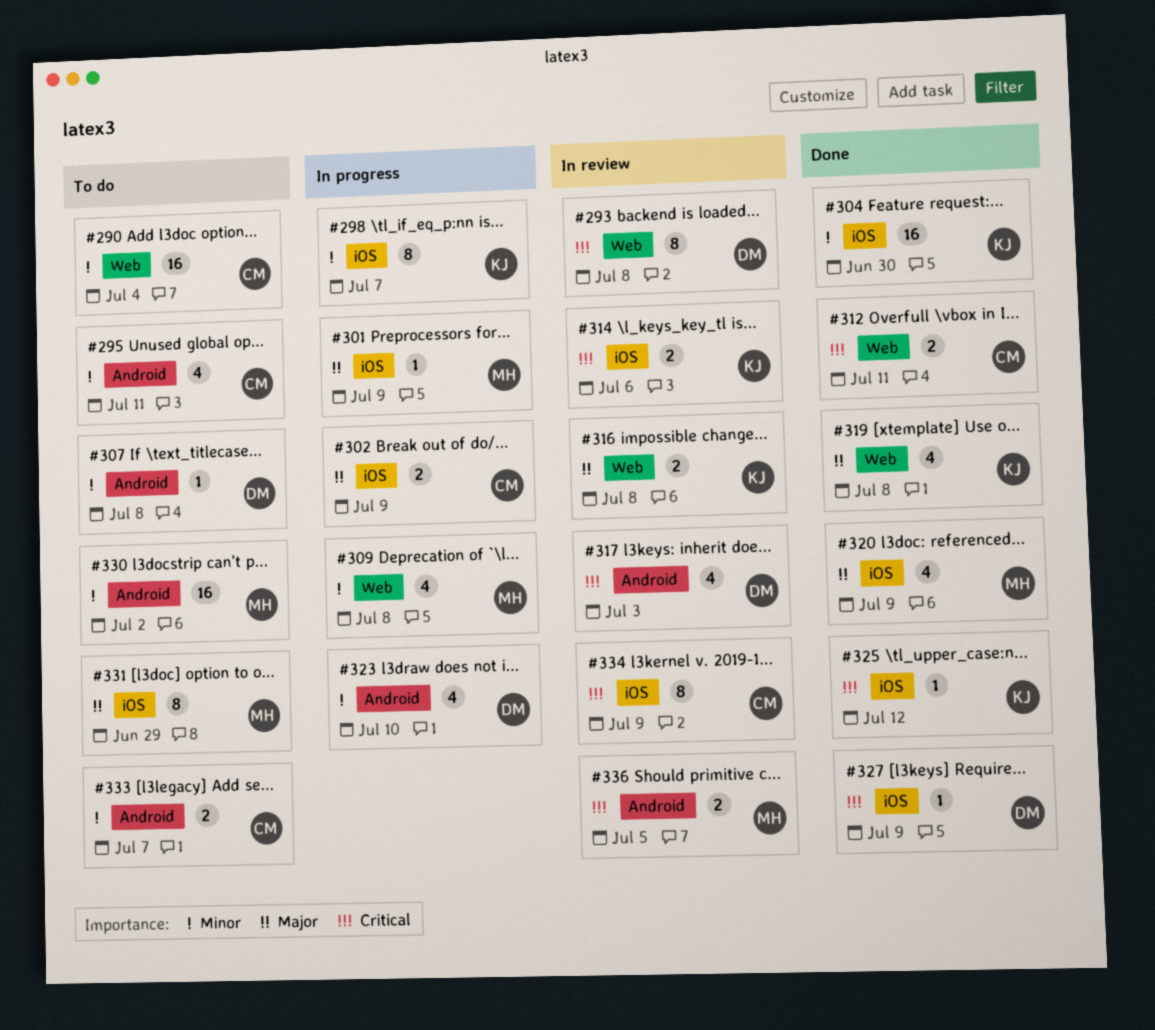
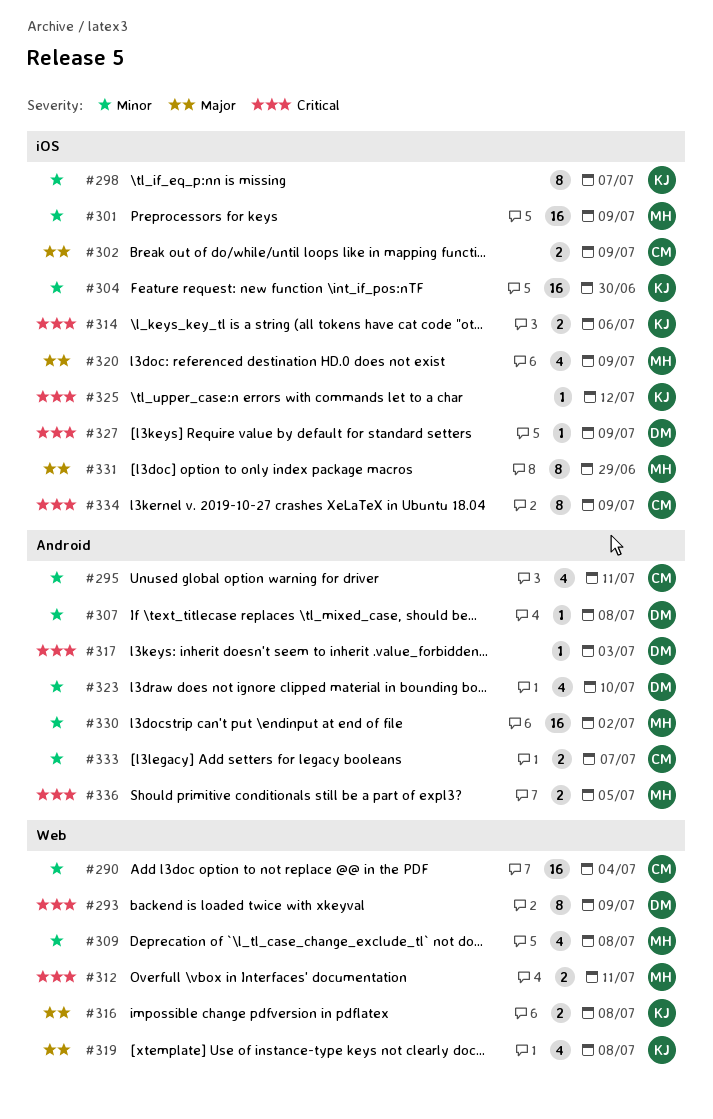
#293, due: Jul 8 -> Jul 9
#301, priority: Major -> Minor
#301, estimate: 1 -> 16
#312, owner: CM -> MH
#317, estimate: 4 -> 1

